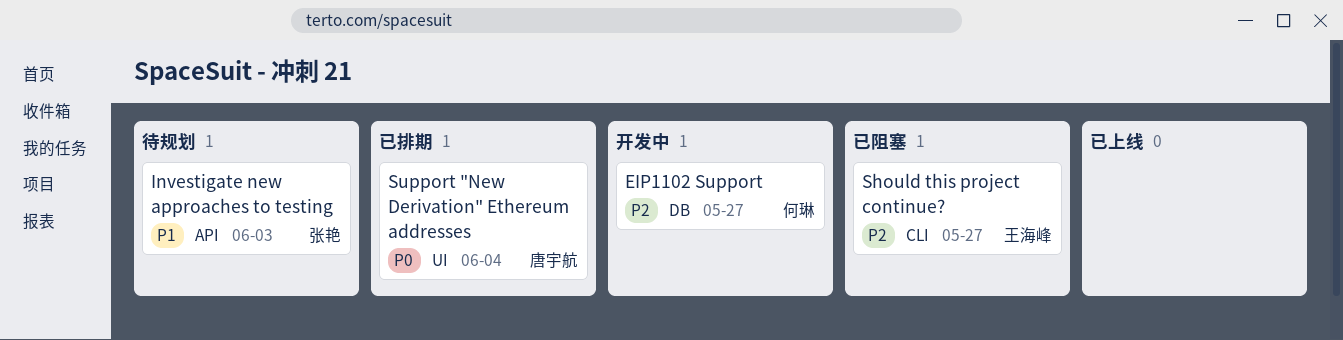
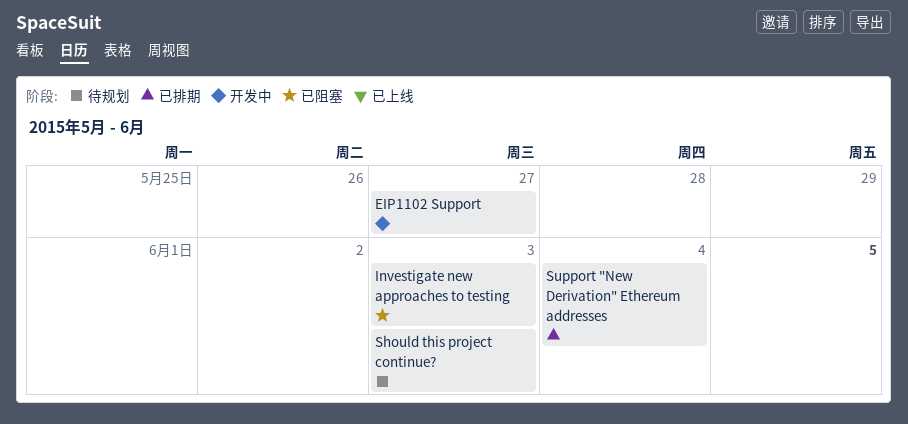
Investigate new approaches to testing, status: 待规划 -> 已阻塞
Should this project continue?, status: 已阻塞 -> 待规划
Should this project continue?, due: May 27 -> Jun 3

